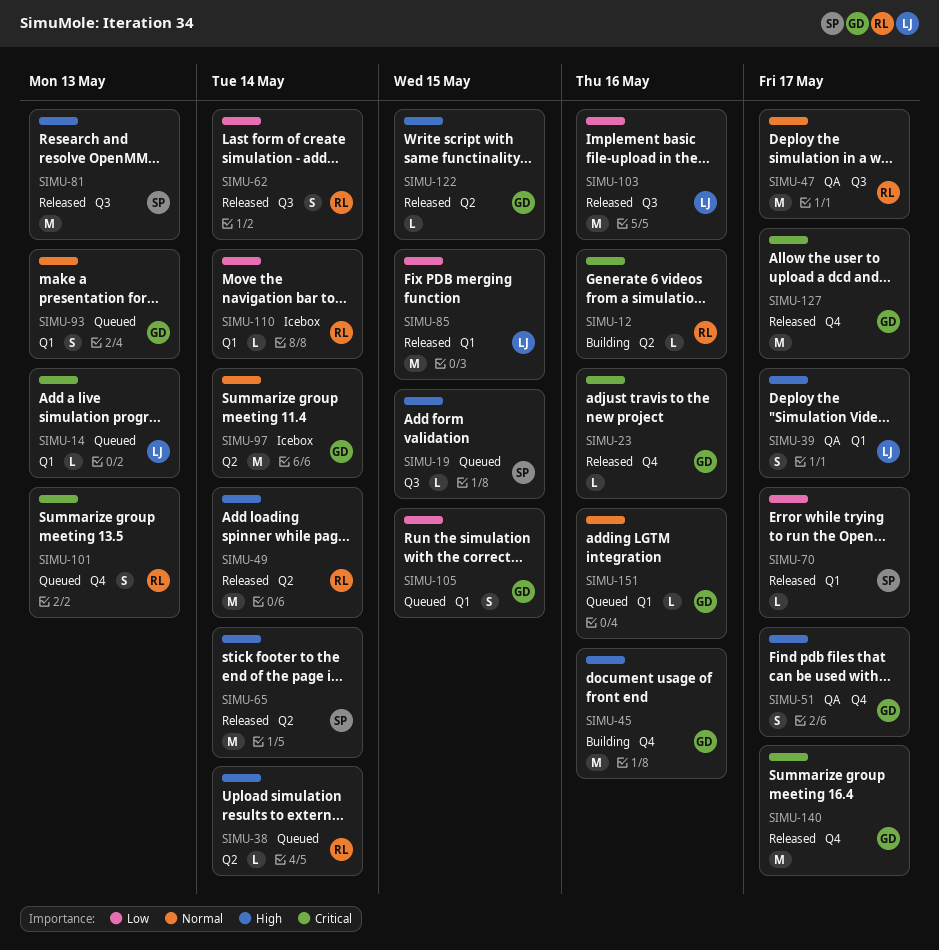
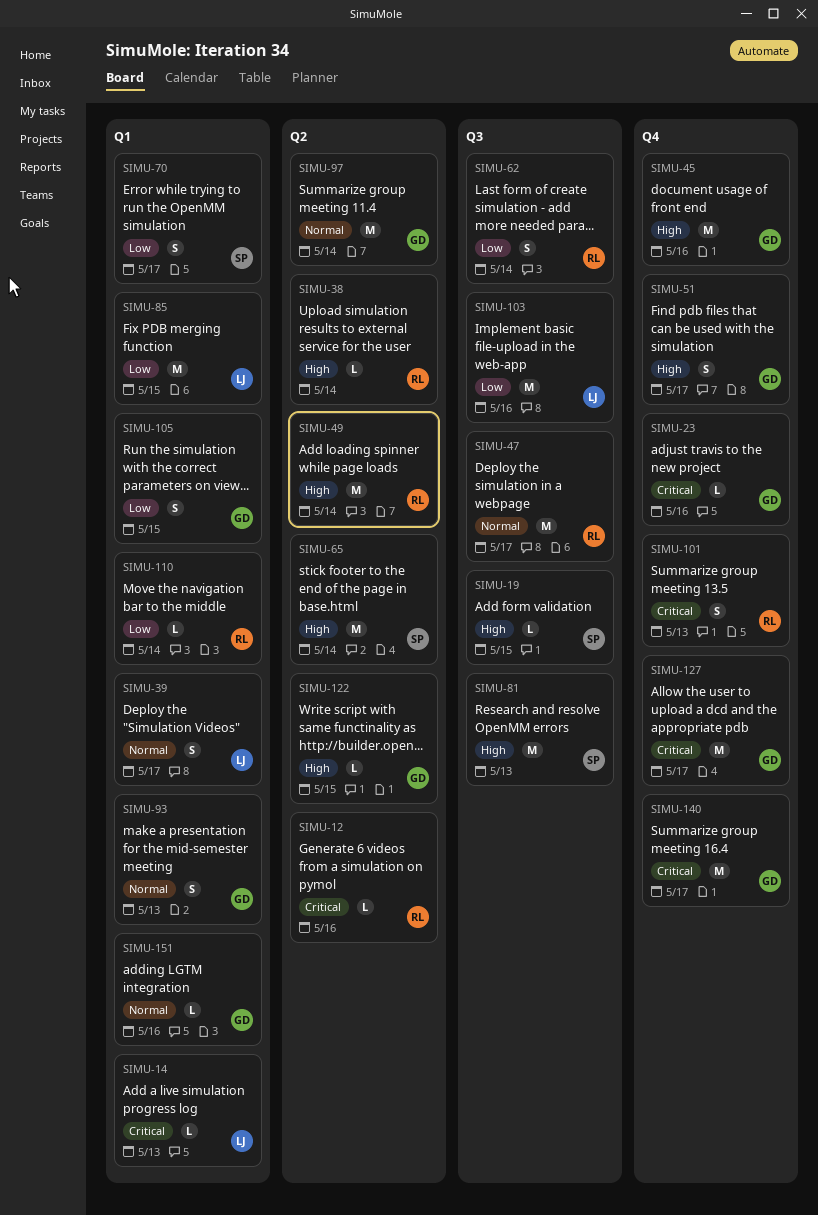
SIMU-39, priority: High -> Normal
SIMU-70, estimate: L -> S

